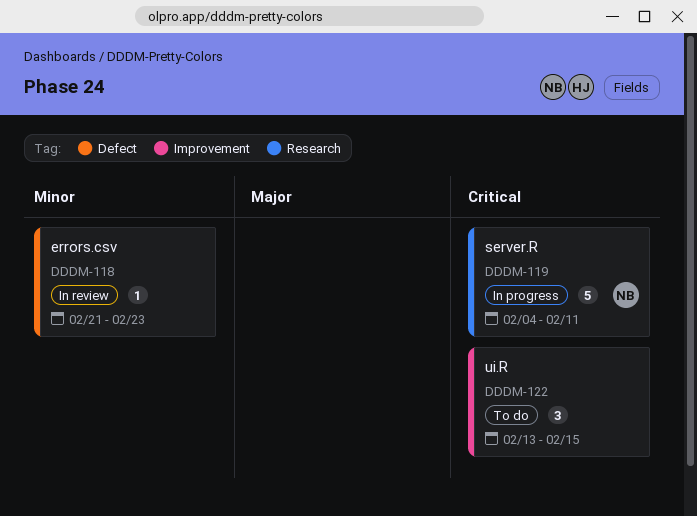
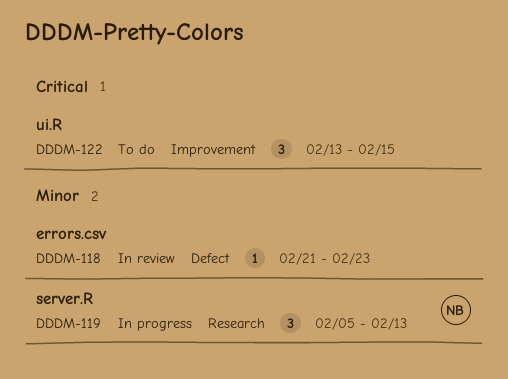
DDDM-119, priority: Critical -> Minor
DDDM-119, estimate: 5 -> 3
DDDM-119, start: Feb 4 -> Feb 5
DDDM-119, due: Feb 11 -> Feb 13

